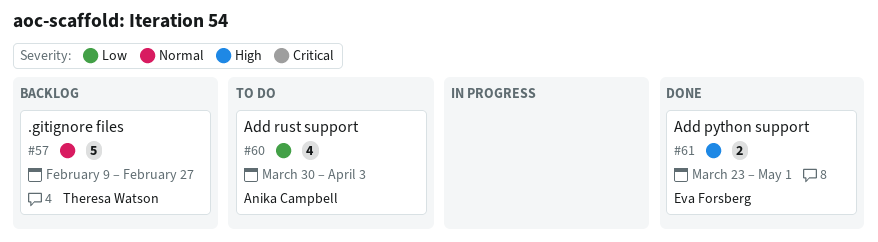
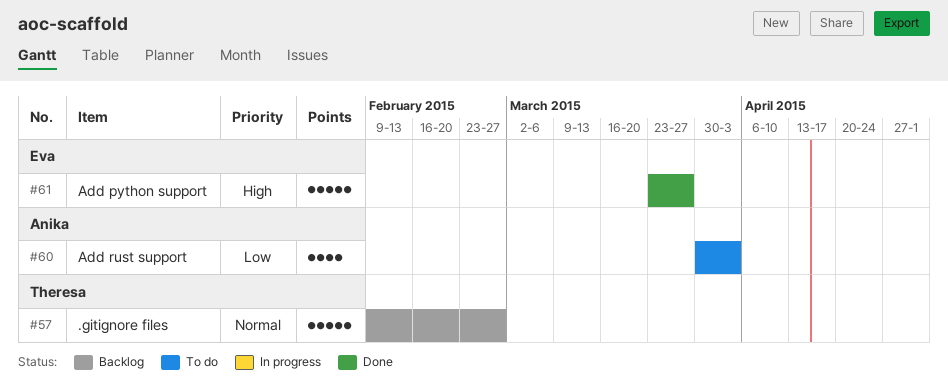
#61, estimate: 2 -> 5
#61, due: May 1 -> Mar 27

